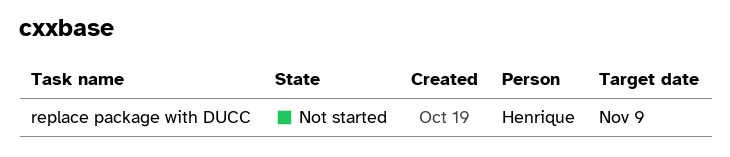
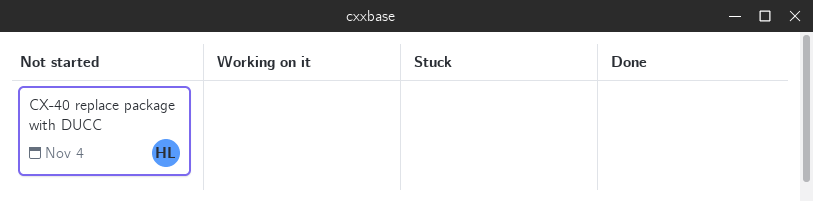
replace package with DUCC, due: Nov 9 -> Nov 4

